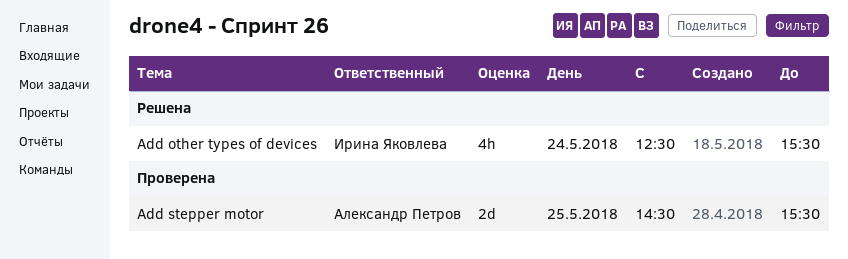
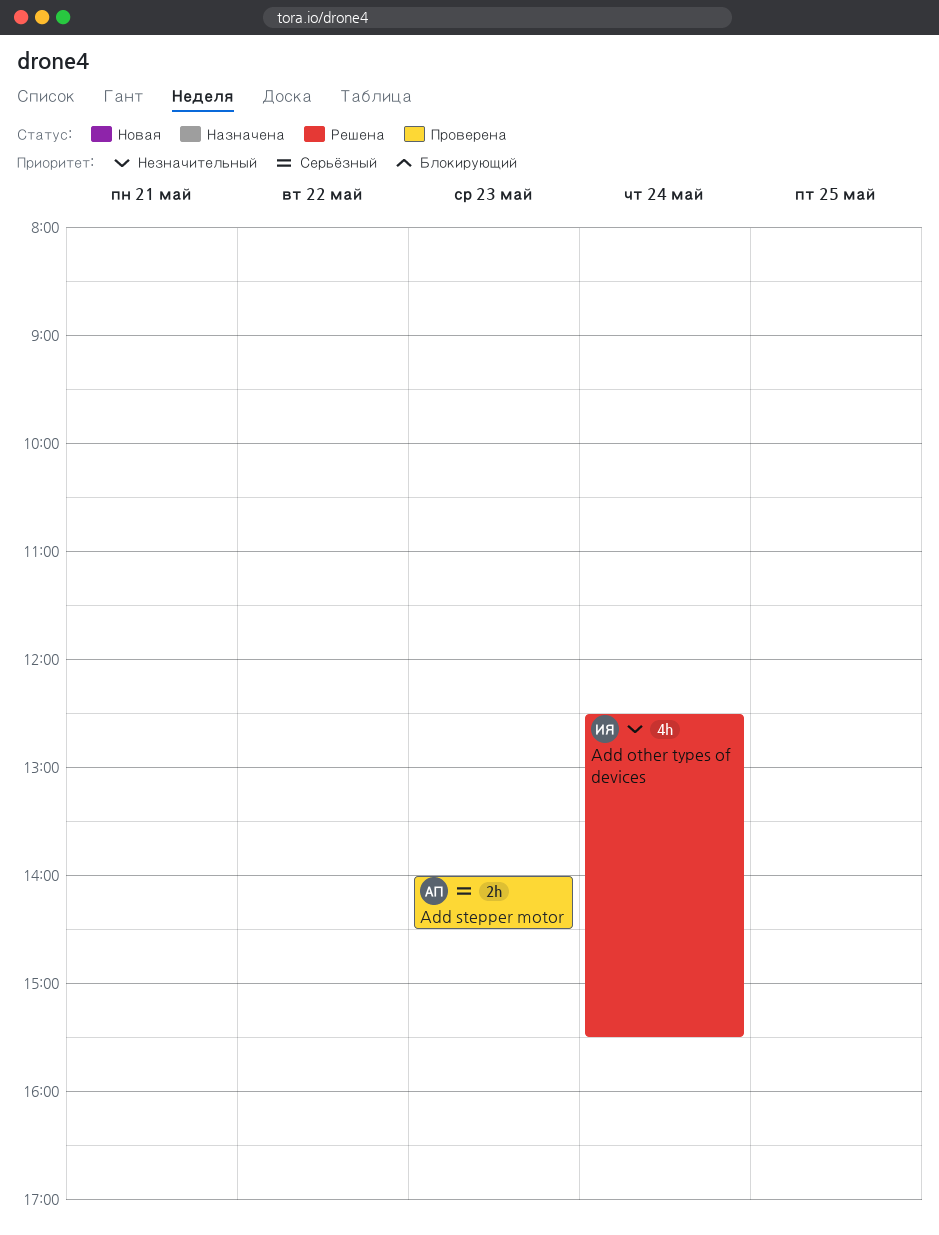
Add stepper motor, estimate: 2d -> 2h
Add stepper motor, day: May 25 -> May 23
Add stepper motor, begins: 14:30 -> 14:00
Add stepper motor, ends: 15:30 -> 14:30

